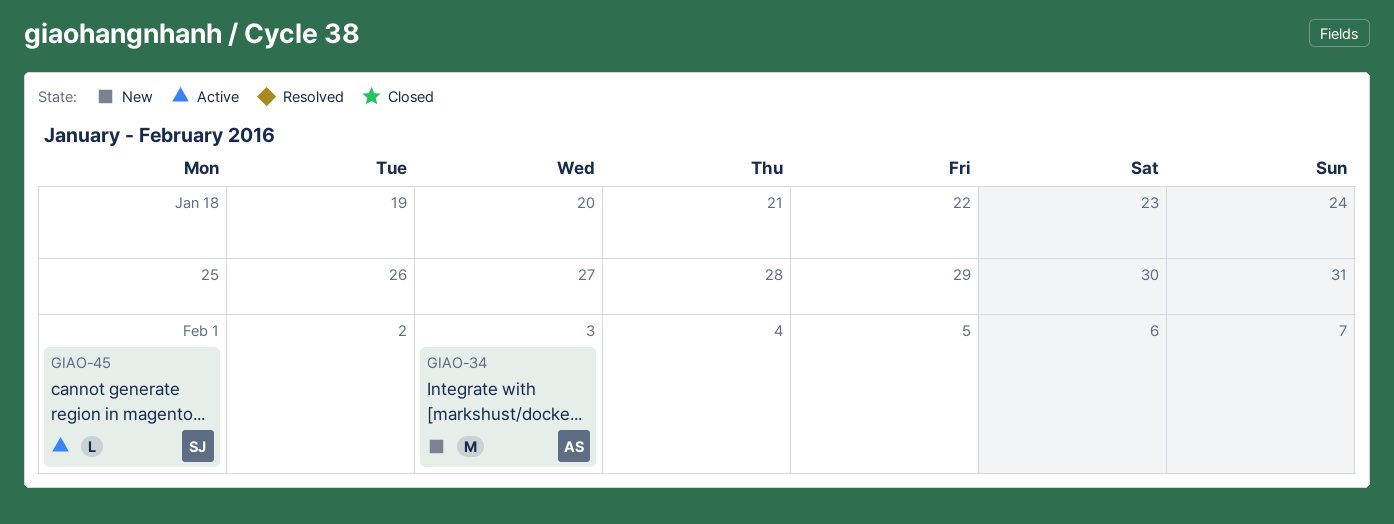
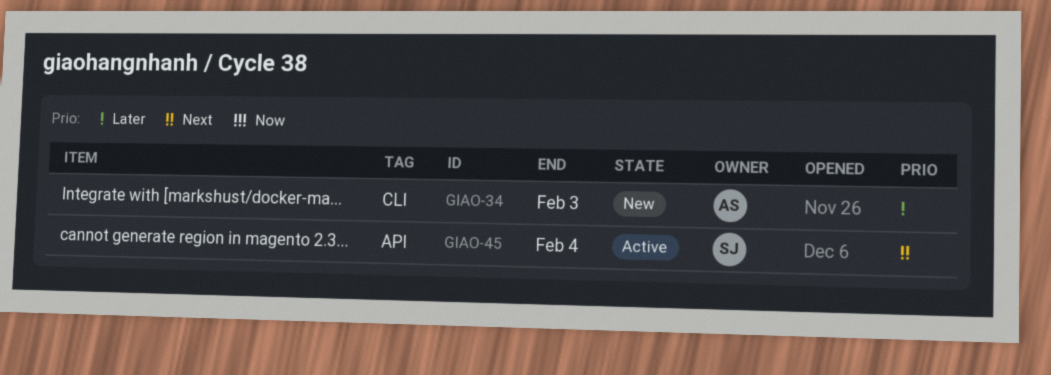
GIAO-45, due: Feb 1 -> Feb 4

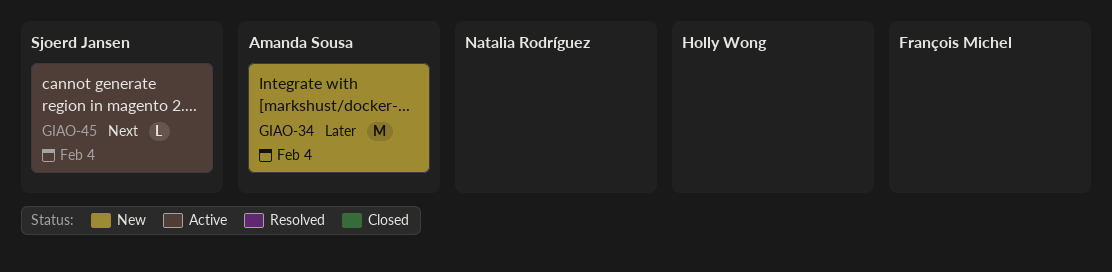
GIAO-34, due: Feb 3 -> Feb 4

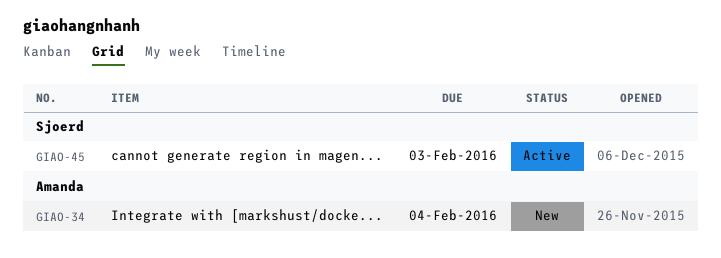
GIAO-45, due: Feb 4 -> Feb 3

